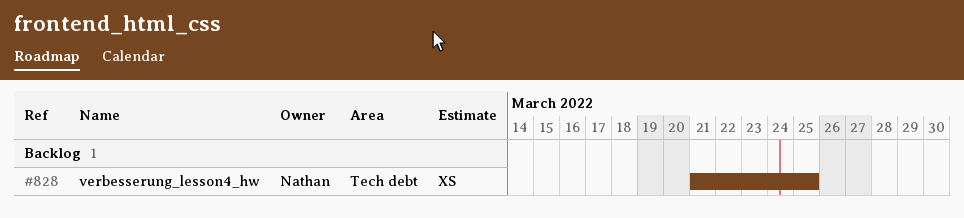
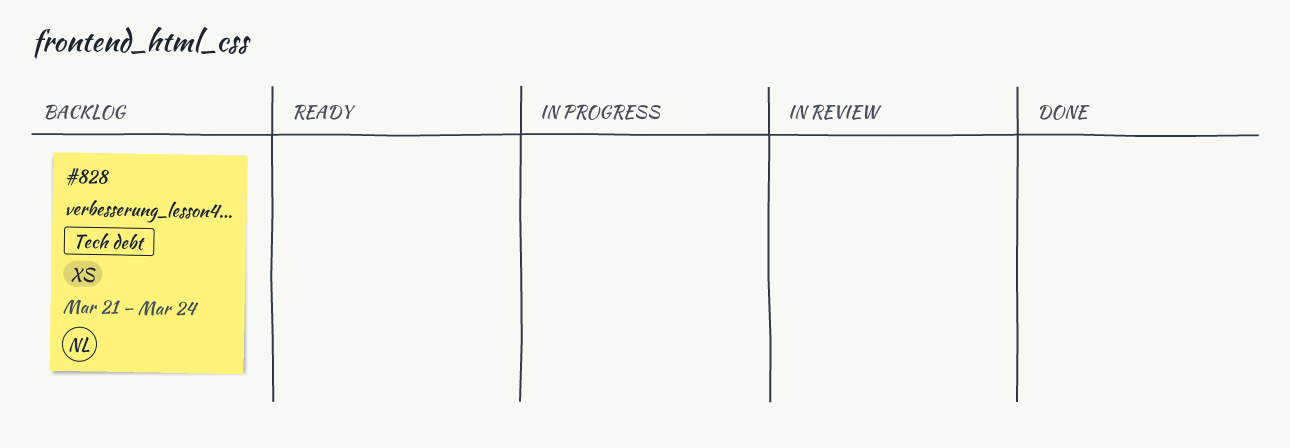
#828, due: Mar 25 -> Mar 24

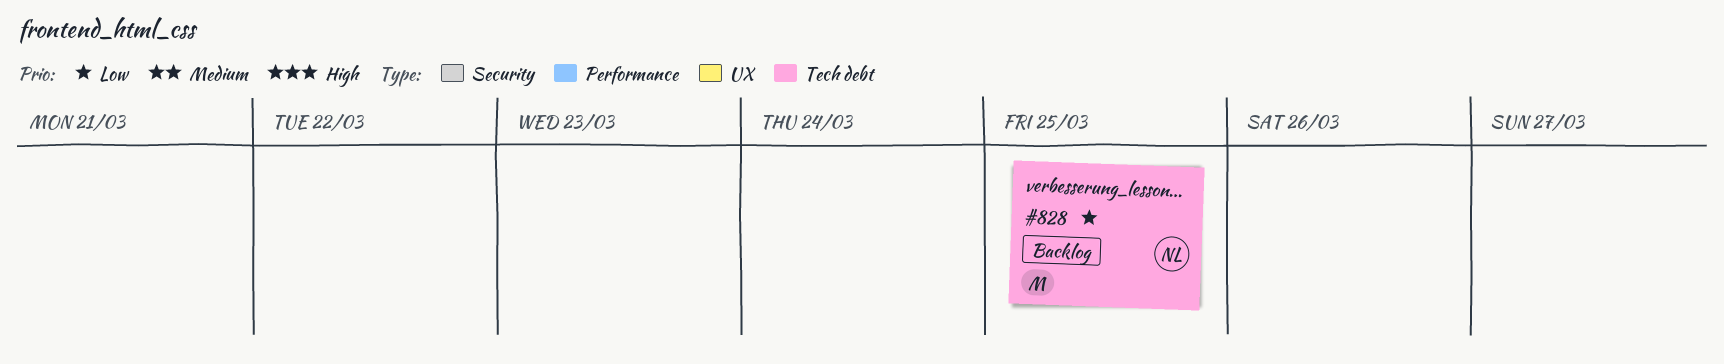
#828, estimate: XS -> M
#828, due: Mar 24 -> Mar 25

